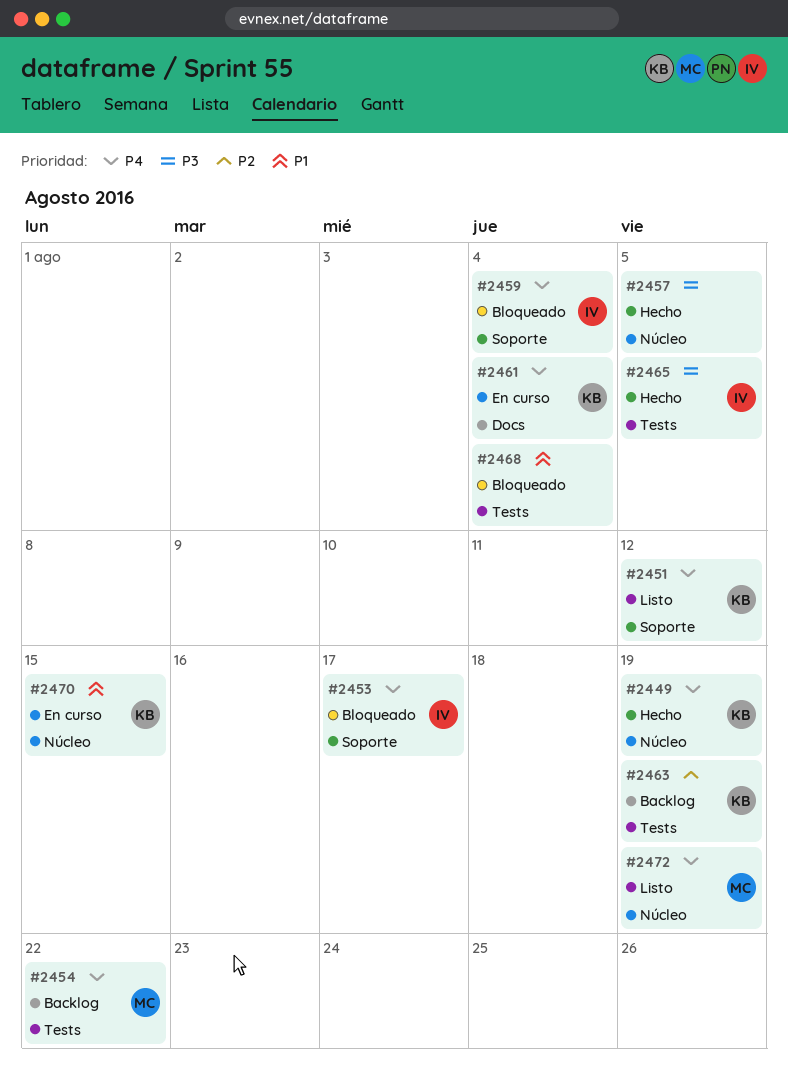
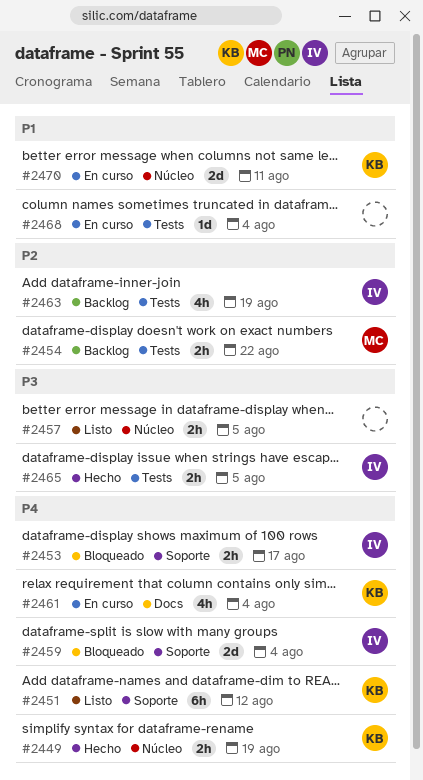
#2454, priority: P4 -> P2
#2457, status: Hecho -> Listo
#2463, owner: KB -> IV
#2468, status: Bloqueado -> En curso
#2470, due: Aug 15 -> Aug 11
#2472: present -> none

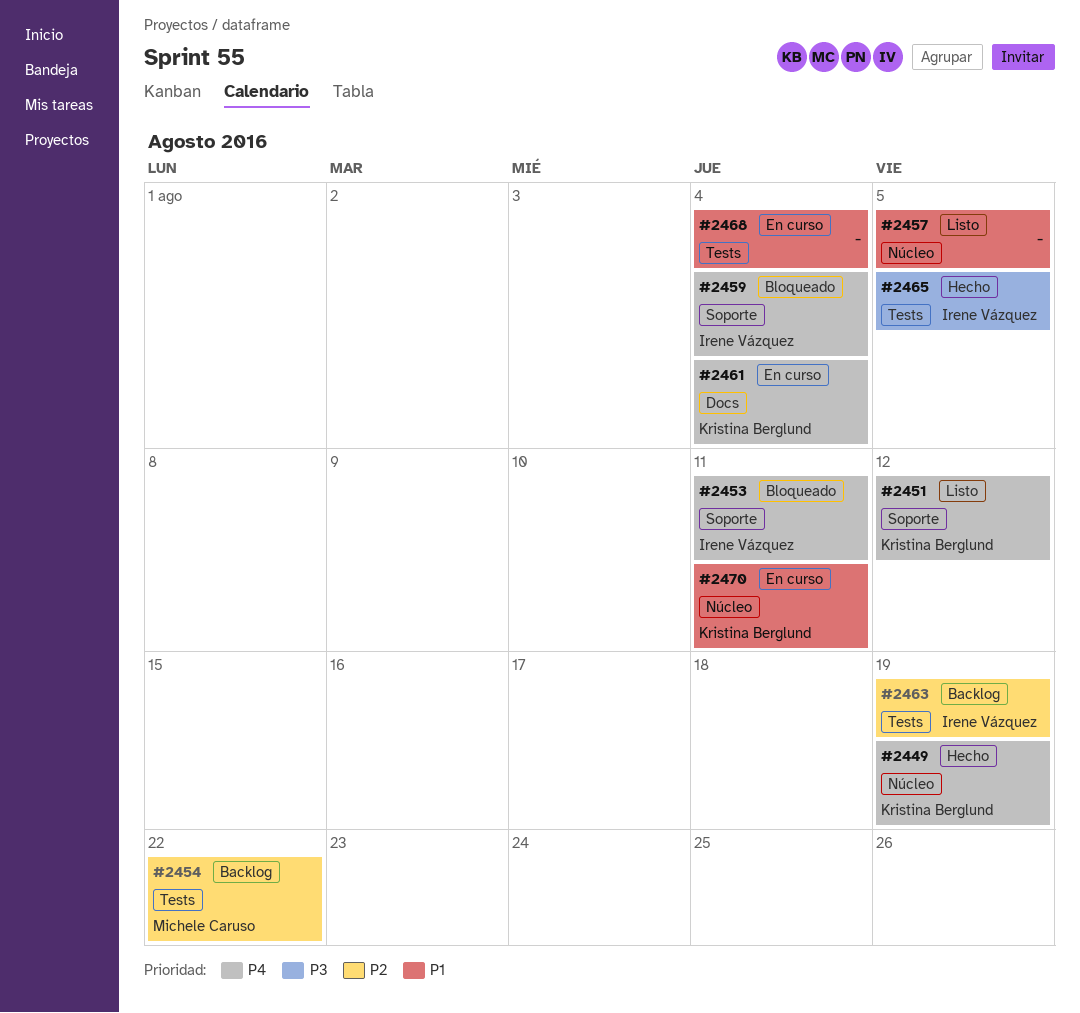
#2453, due: Aug 17 -> Aug 11
#2457, priority: P3 -> P1

